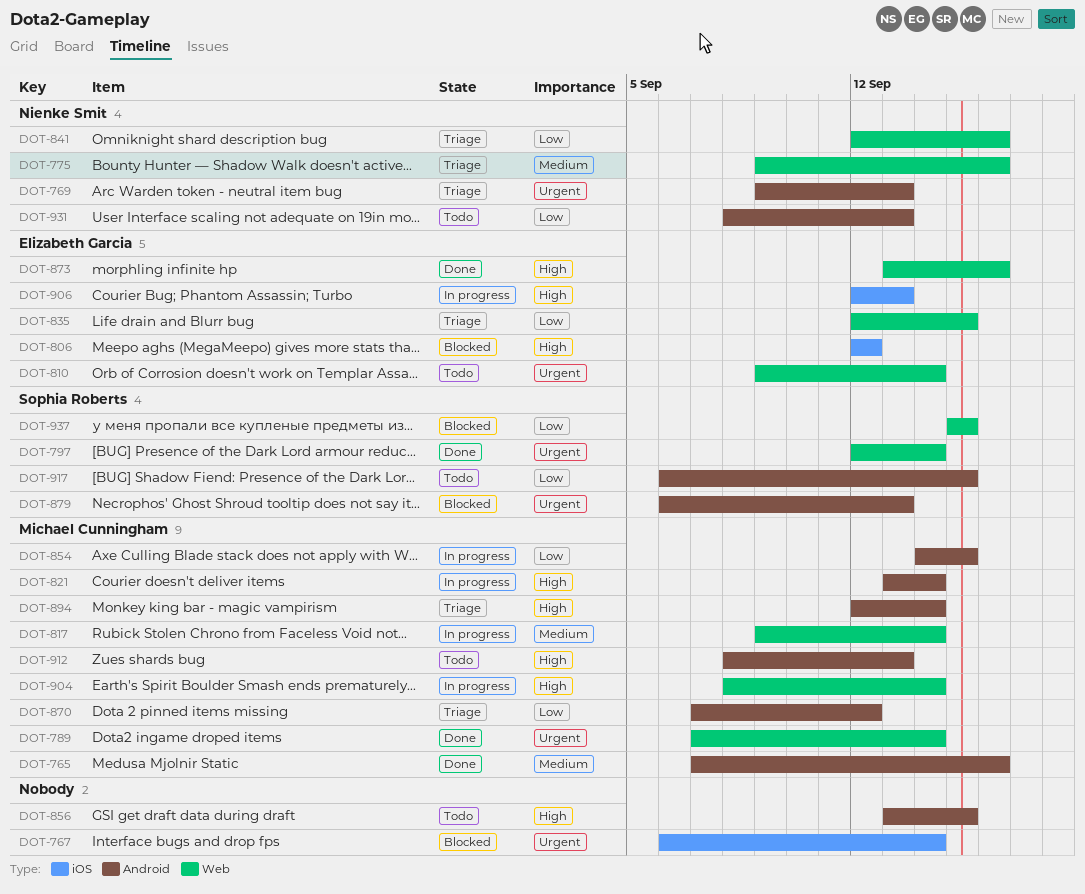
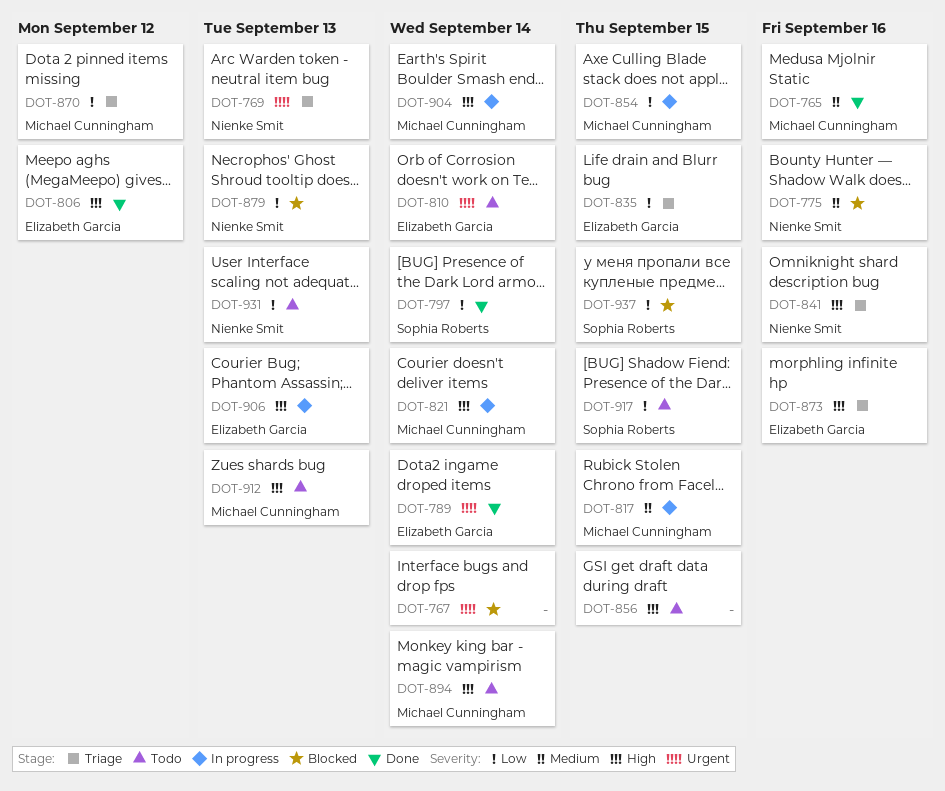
DOT-775, status: Triage -> Blocked
DOT-789, owner: Michael Cunningham -> Elizabeth Garcia
DOT-797, priority: Urgent -> Low
DOT-806, status: Blocked -> Done
DOT-817, due: Sep 14 -> Sep 15
DOT-841, priority: Low -> High
DOT-873, status: Done -> Triage
DOT-879, owner: Sophia Roberts -> Nienke Smit
DOT-879, priority: Urgent -> Low
DOT-894, status: Triage -> Todo

